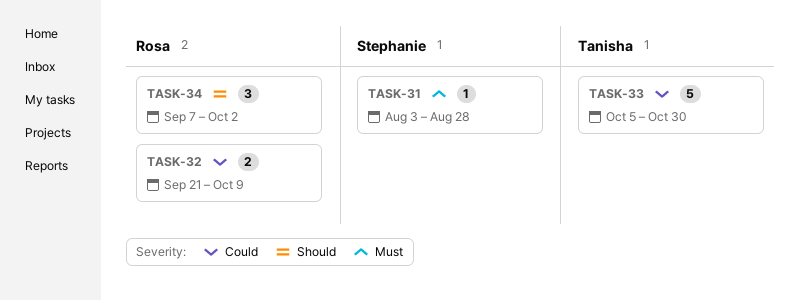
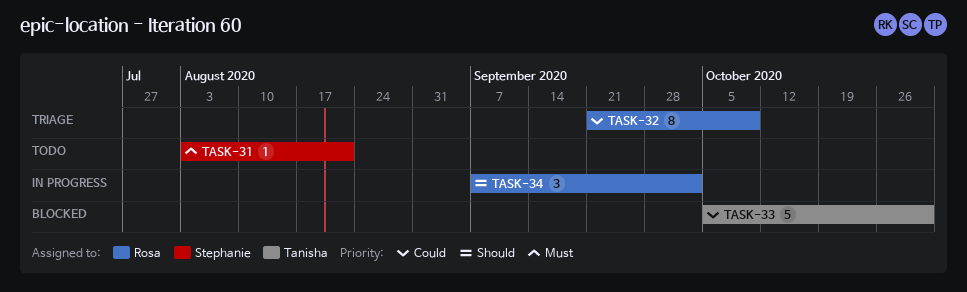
TASK-31, due: Aug 28 -> Aug 21
TASK-32, estimate: 2 -> 8

